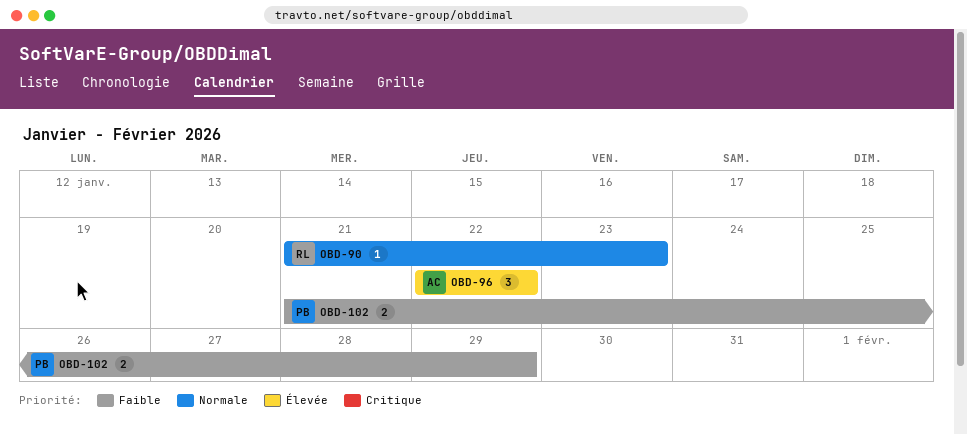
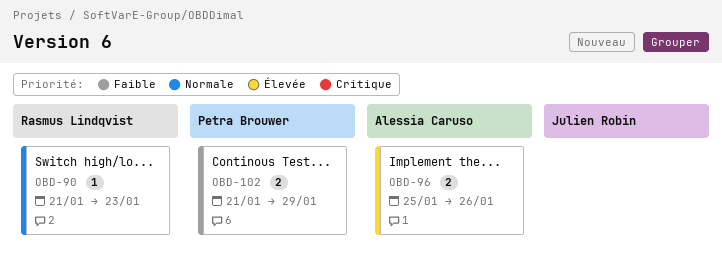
OBD-96, estimate: 3 -> 2
OBD-96, start: Jan 22 -> Jan 25
OBD-96, due: Jan 22 -> Jan 26

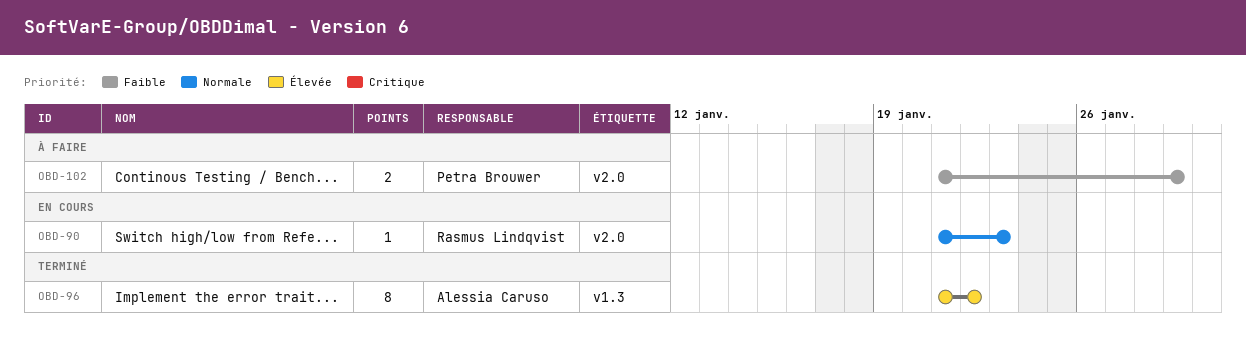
OBD-96, estimate: 2 -> 8
OBD-96, start: Jan 25 -> Jan 21
OBD-96, due: Jan 26 -> Jan 22

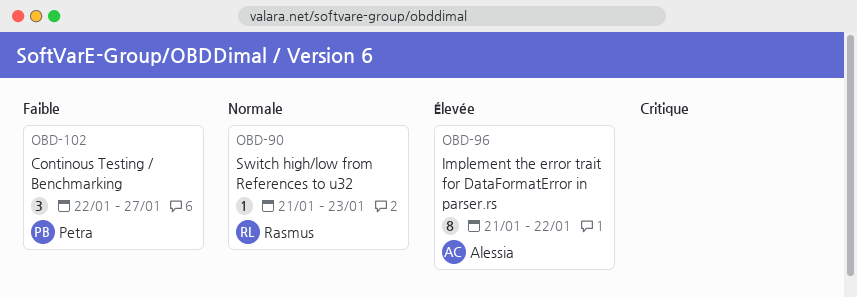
OBD-102, estimate: 2 -> 3
OBD-102, start: Jan 21 -> Jan 22
OBD-102, due: Jan 29 -> Jan 27

